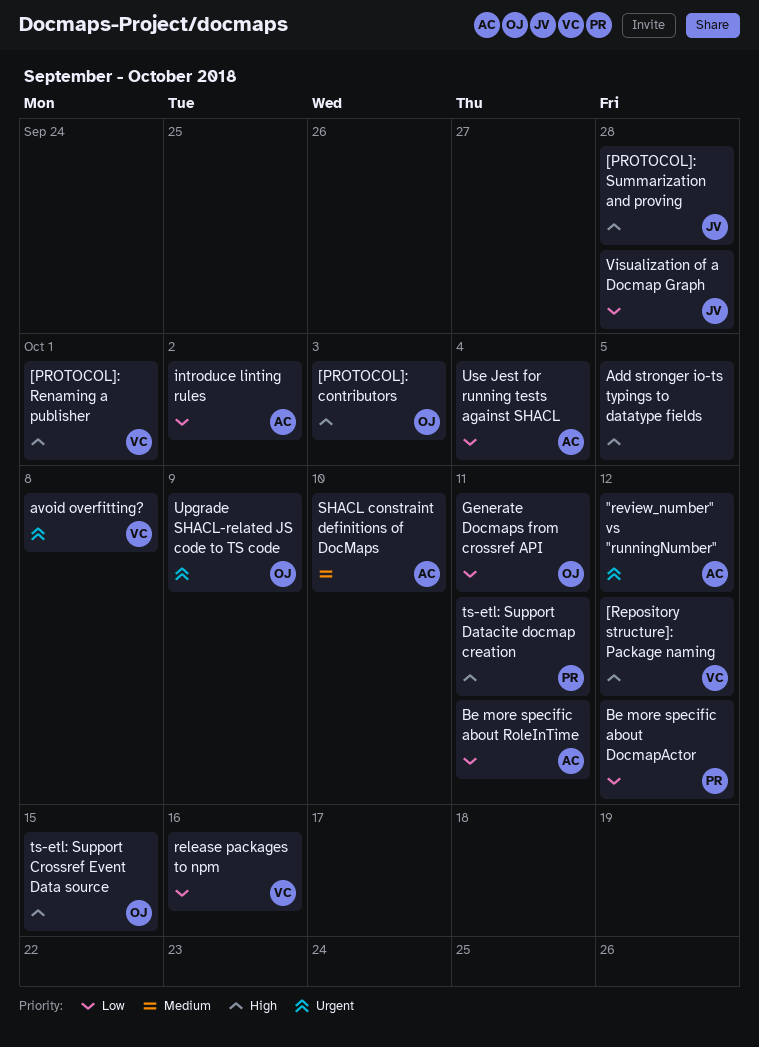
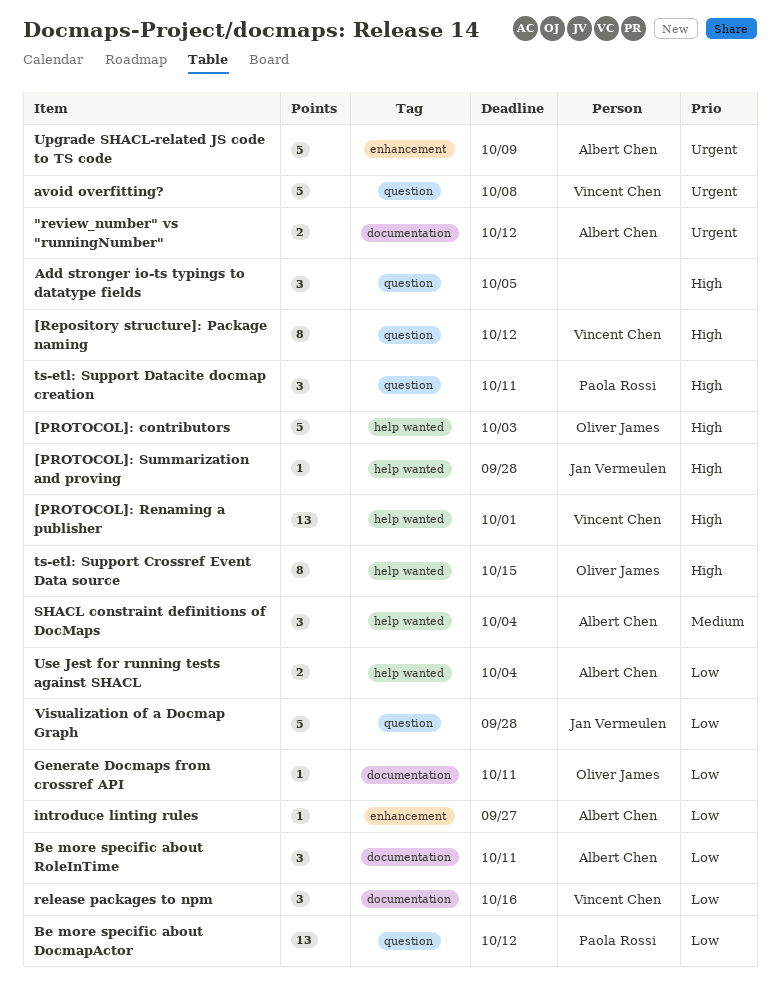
introduce linting rules, due: Oct 2 -> Sep 27
SHACL constraint definitions of DocMaps, due: Oct 10 -> Oct 4
Upgrade SHACL-related JS code to TS code, owner: Oliver James -> Albert Chen

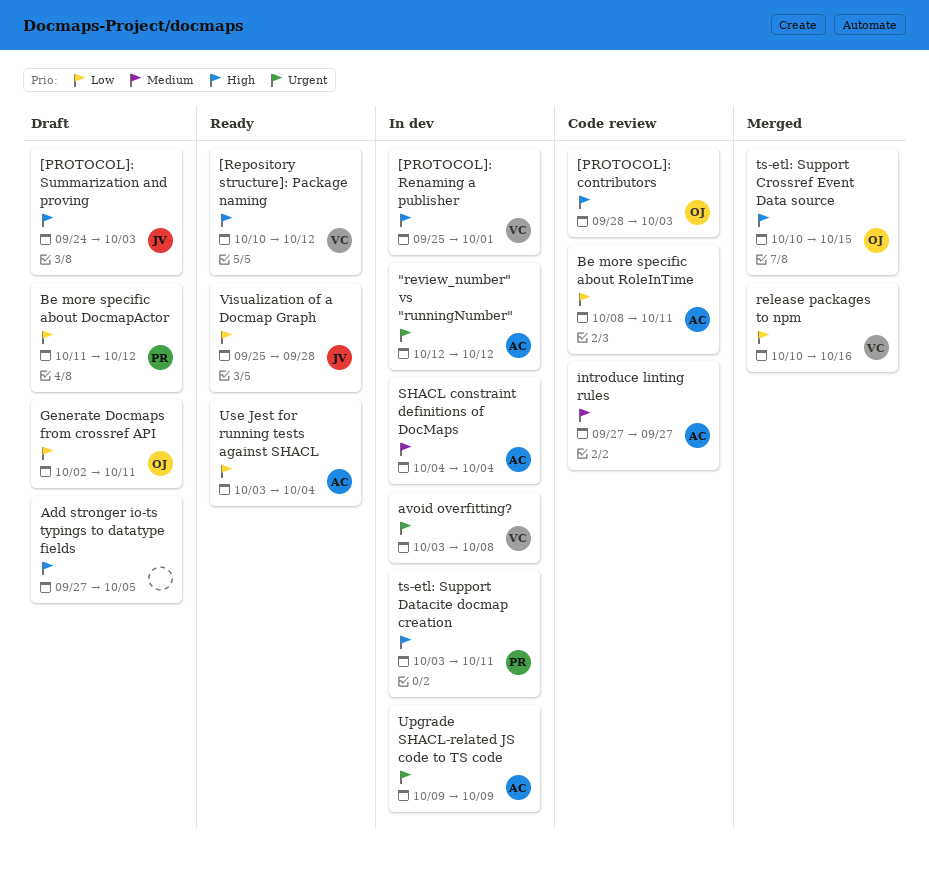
[PROTOCOL]: Summarization and proving, due: Sep 28 -> Oct 3
introduce linting rules, priority: Low -> Medium

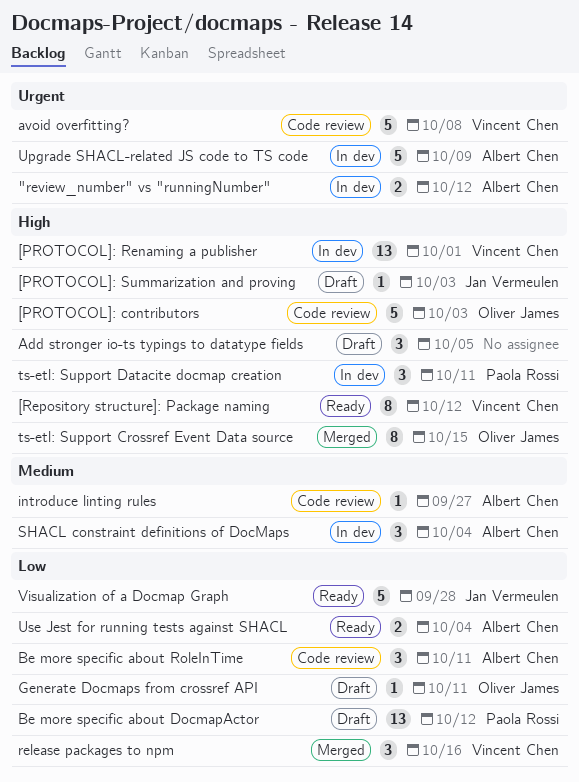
avoid overfitting?, status: In dev -> Code review

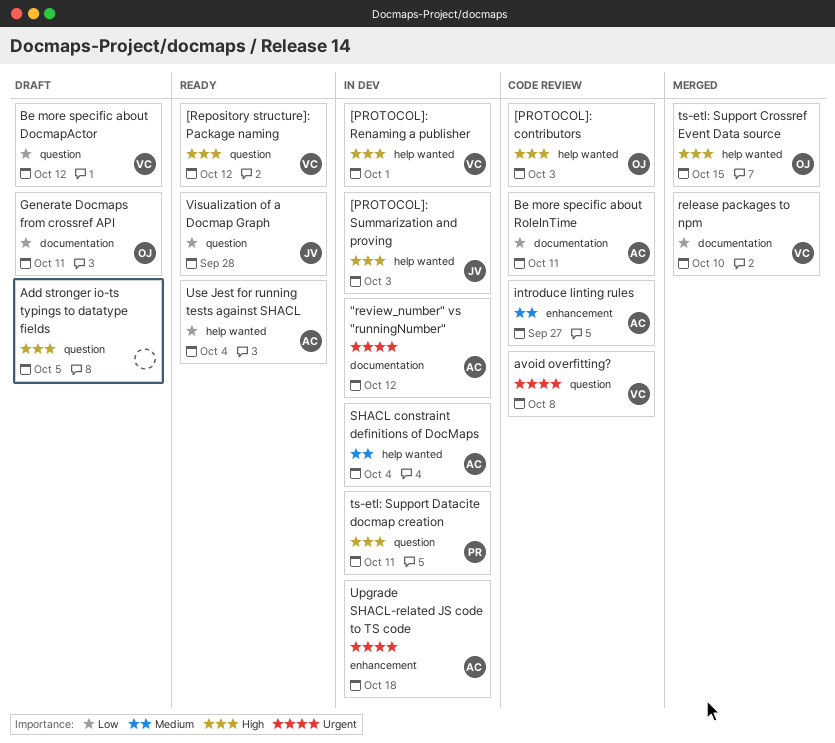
[PROTOCOL]: Summarization and proving, status: Draft -> In dev
Be more specific about DocmapActor, owner: Paola Rossi -> Vincent Chen
release packages to npm, due: Oct 16 -> Oct 10
Upgrade SHACL-related JS code to TS code, due: Oct 9 -> Oct 18

